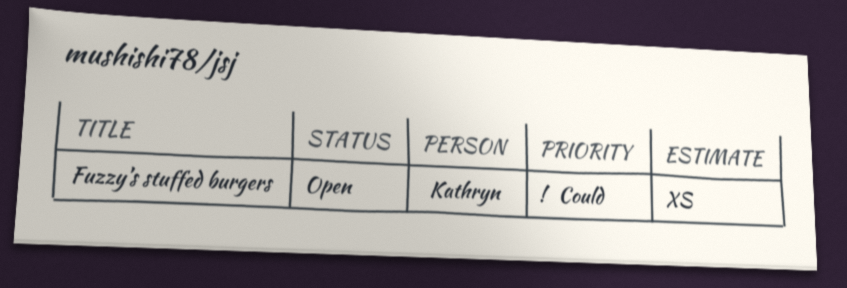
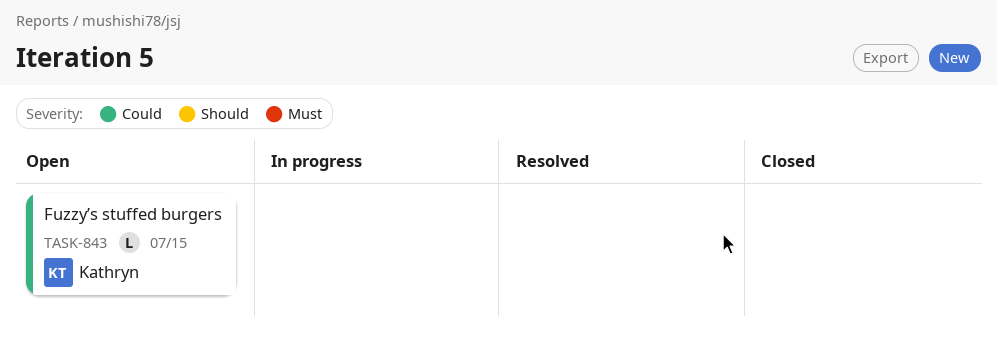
Fuzzy’s stuffed burgers, estimate: XS -> L

